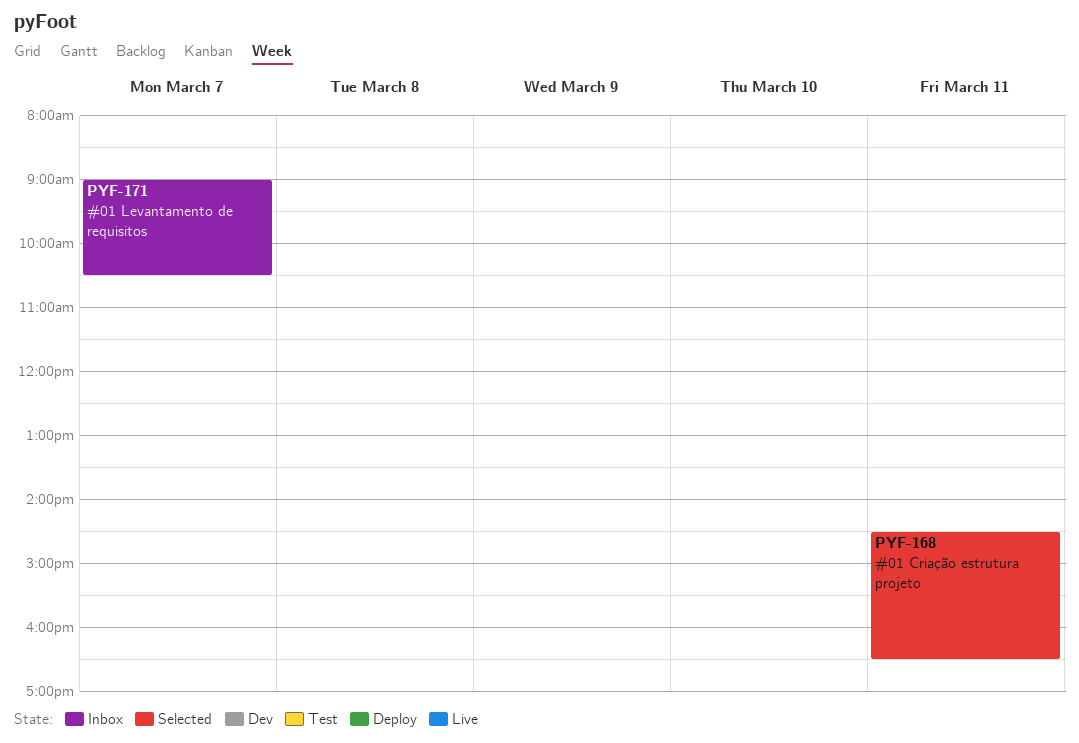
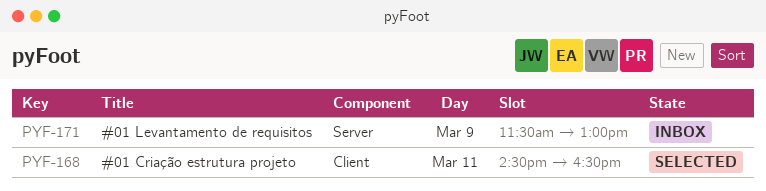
PYF-171, day: Mar 7 -> Mar 9
PYF-171, begins: 09:00 -> 11:30
PYF-171, ends: 10:30 -> 13:00

